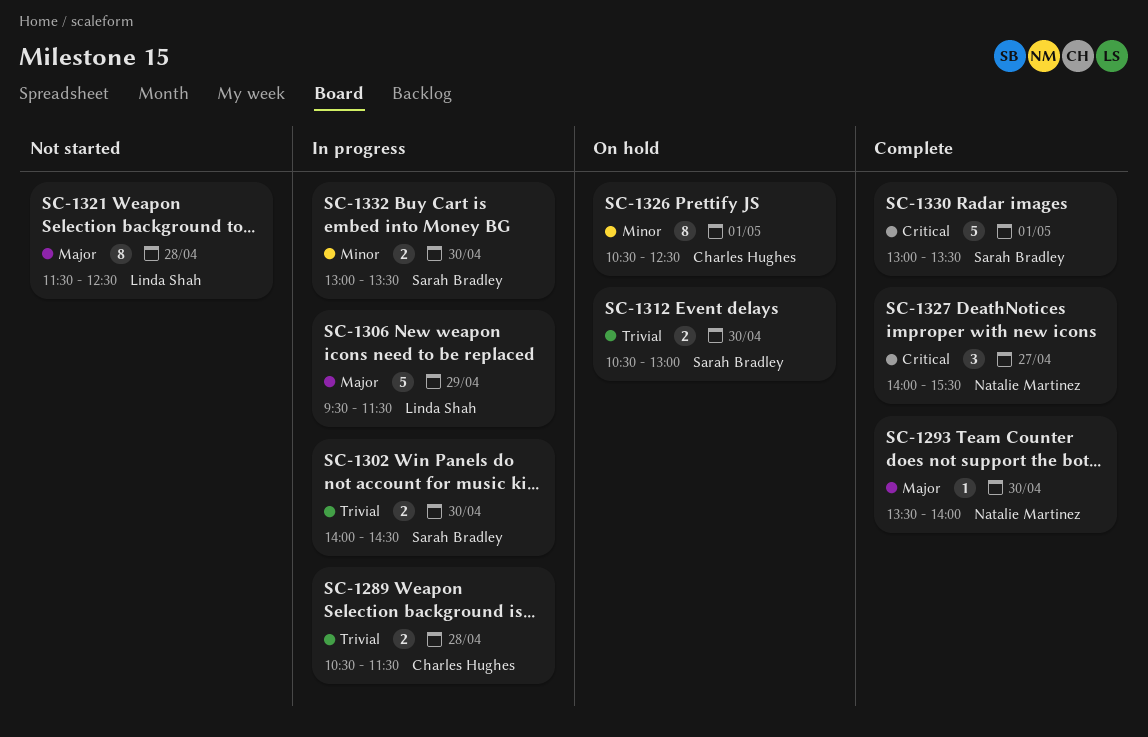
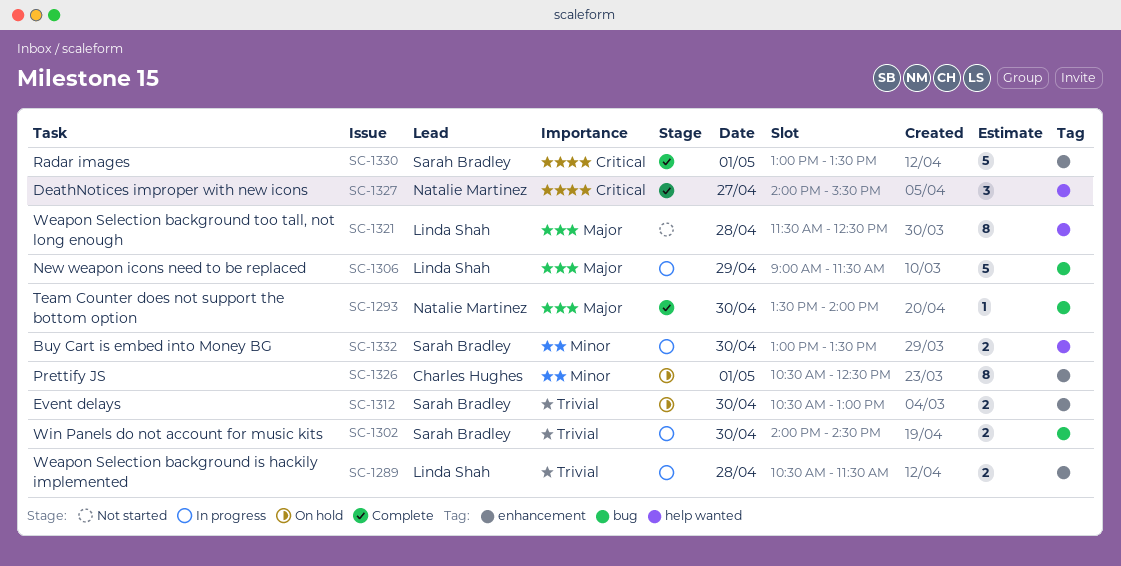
SC-1289, owner: Charles Hughes -> Linda Shah
SC-1306, begins: 09:30 -> 09:00

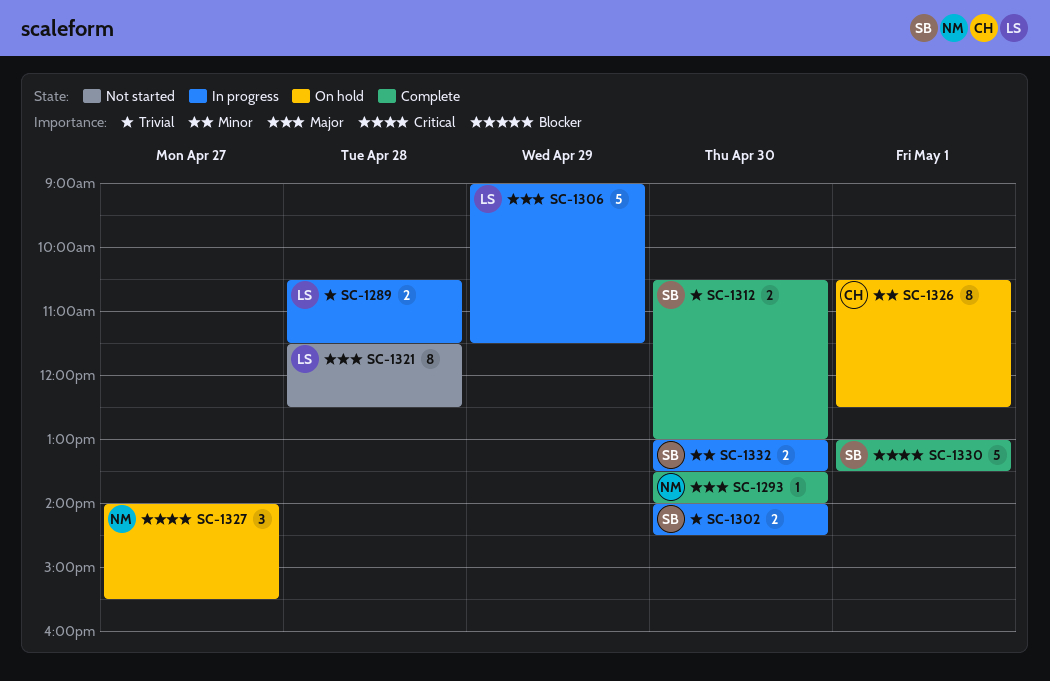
SC-1312, status: On hold -> Complete
SC-1327, status: Complete -> On hold

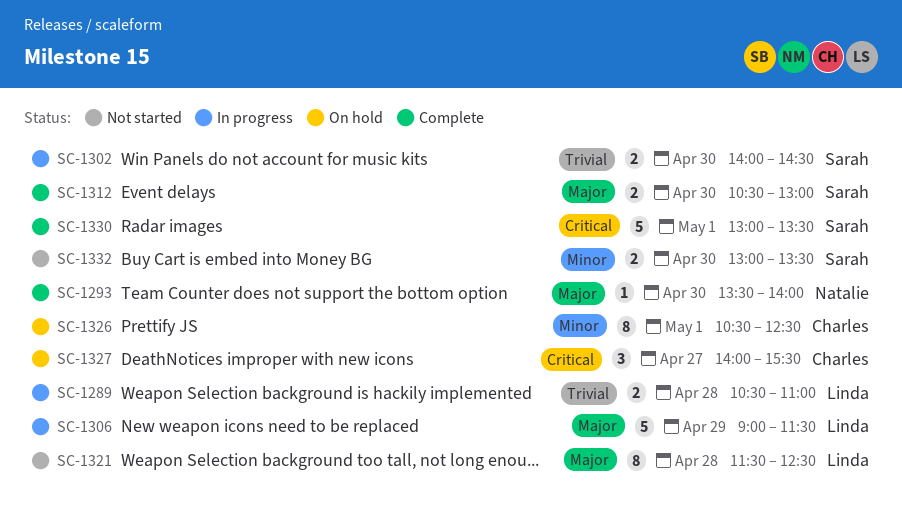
SC-1289, ends: 11:30 -> 11:00
SC-1312, priority: Trivial -> Major
SC-1327, owner: Natalie -> Charles
SC-1332, status: In progress -> Not started

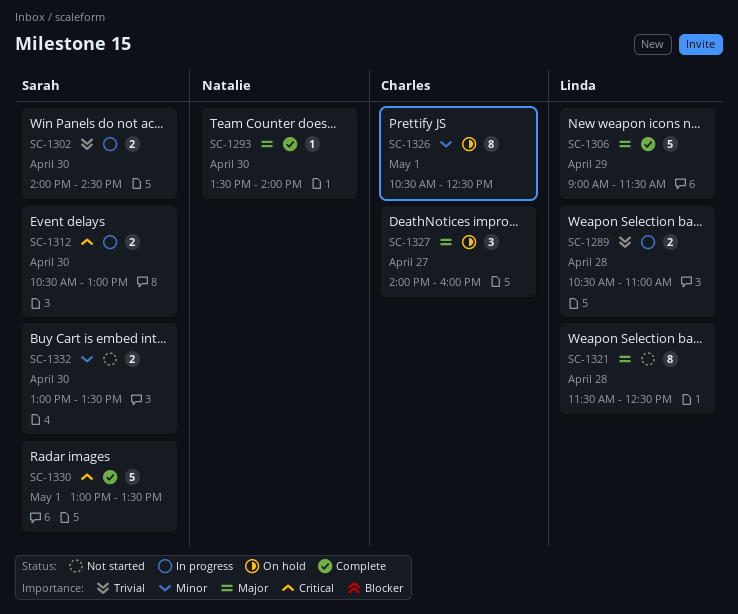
SC-1306, status: In progress -> Complete
SC-1312, status: Complete -> In progress
SC-1312, priority: Major -> Critical
SC-1327, priority: Critical -> Major
SC-1327, ends: 15:30 -> 16:00

